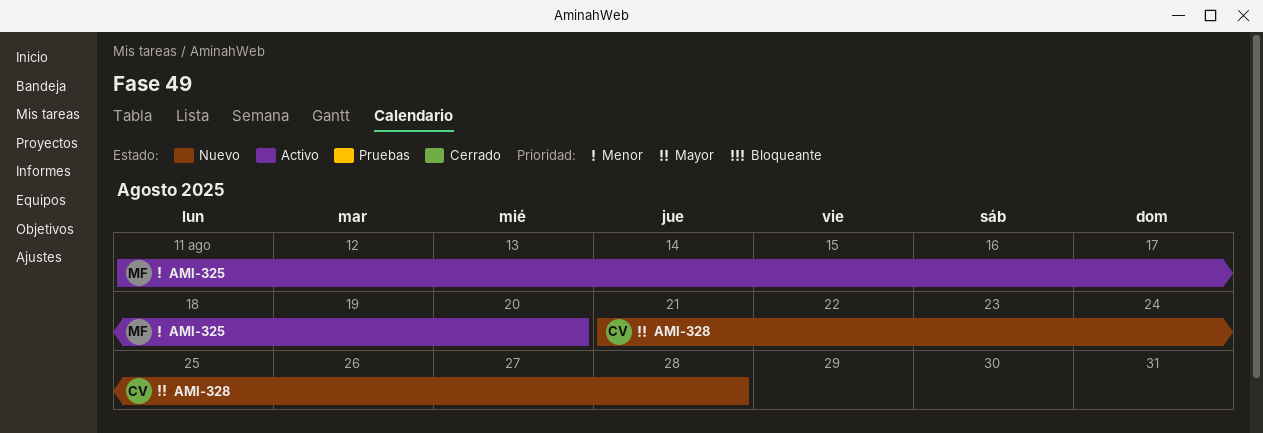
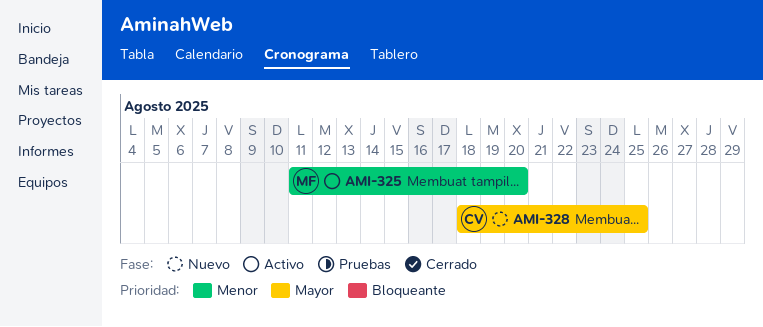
AMI-328, start: Aug 21 -> Aug 18
AMI-328, due: Aug 28 -> Aug 25

